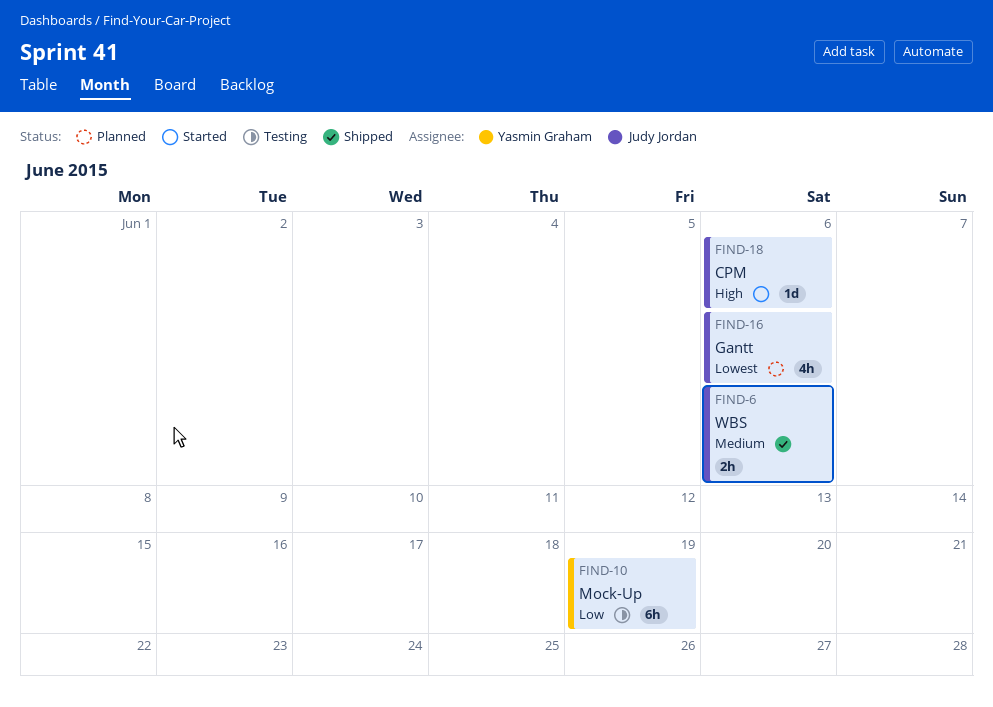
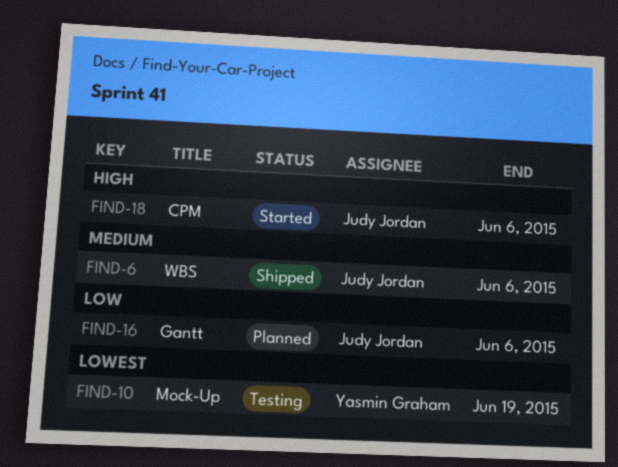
FIND-10, priority: Low -> Lowest
FIND-16, priority: Lowest -> Low

